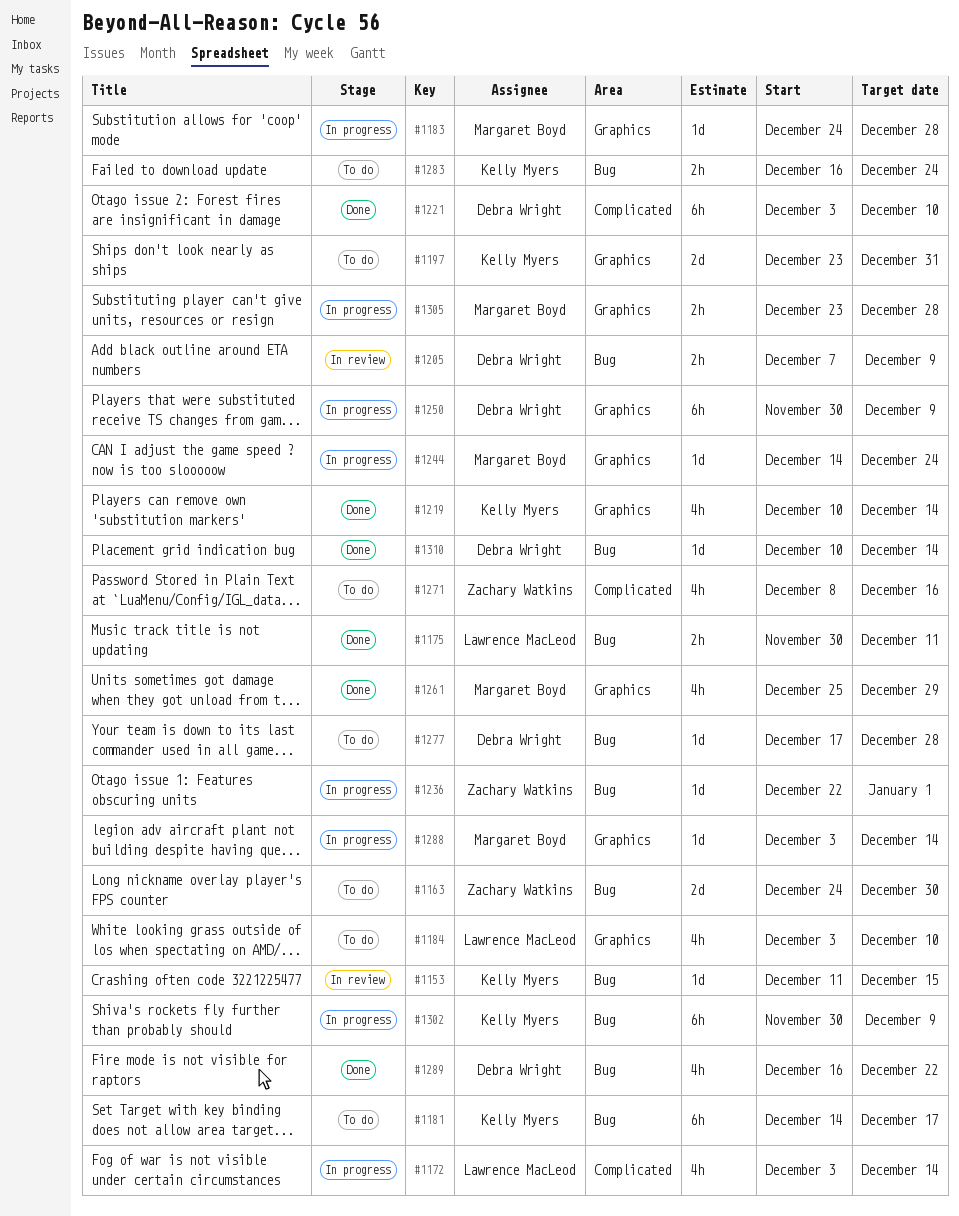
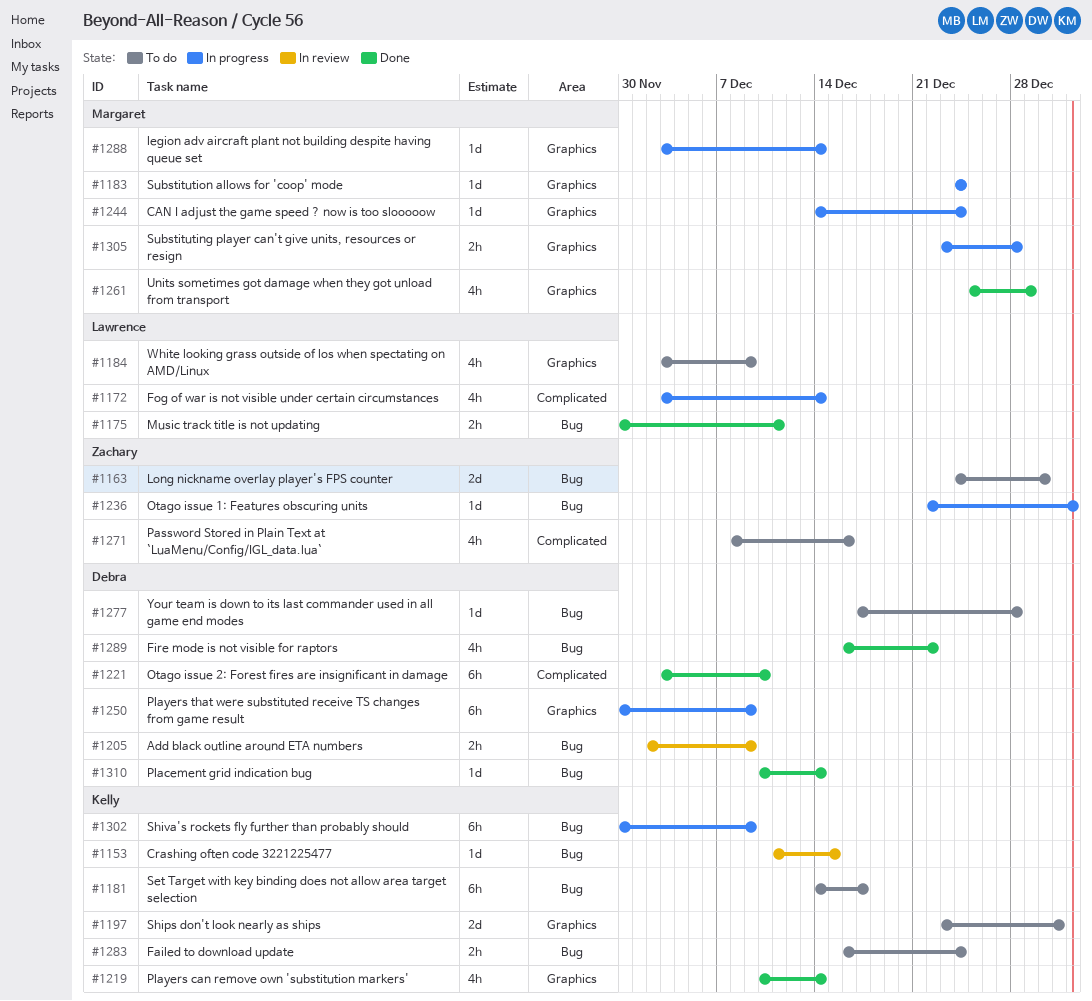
#1183, due: Dec 28 -> Dec 24
#1184, due: Dec 10 -> Dec 9
#1205, start: Dec 7 -> Dec 2

